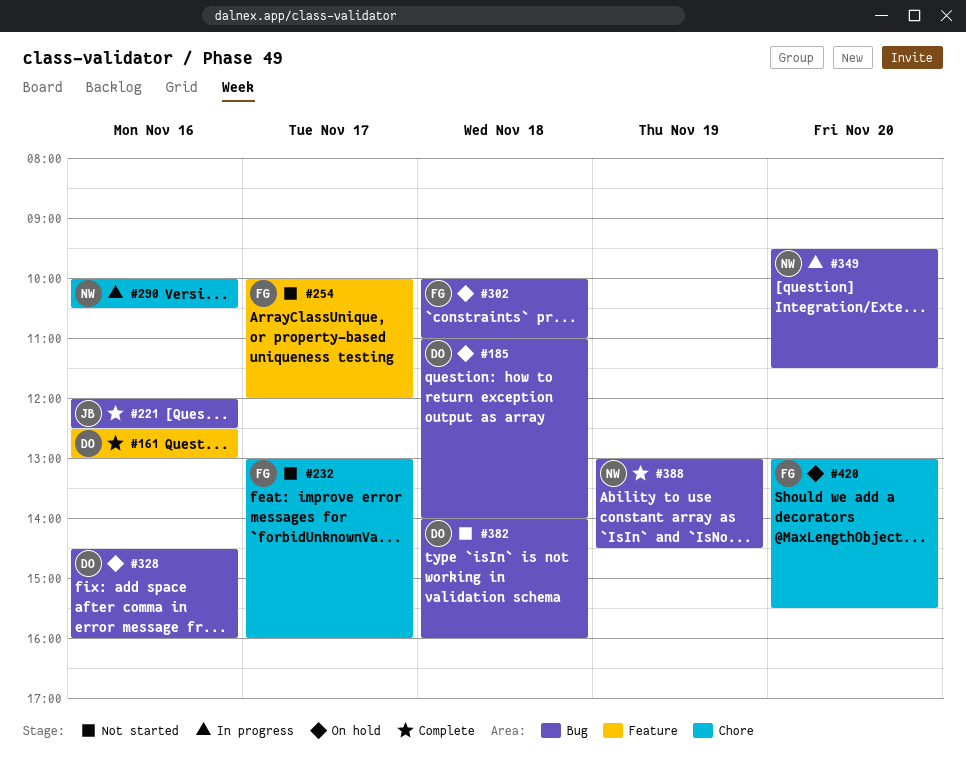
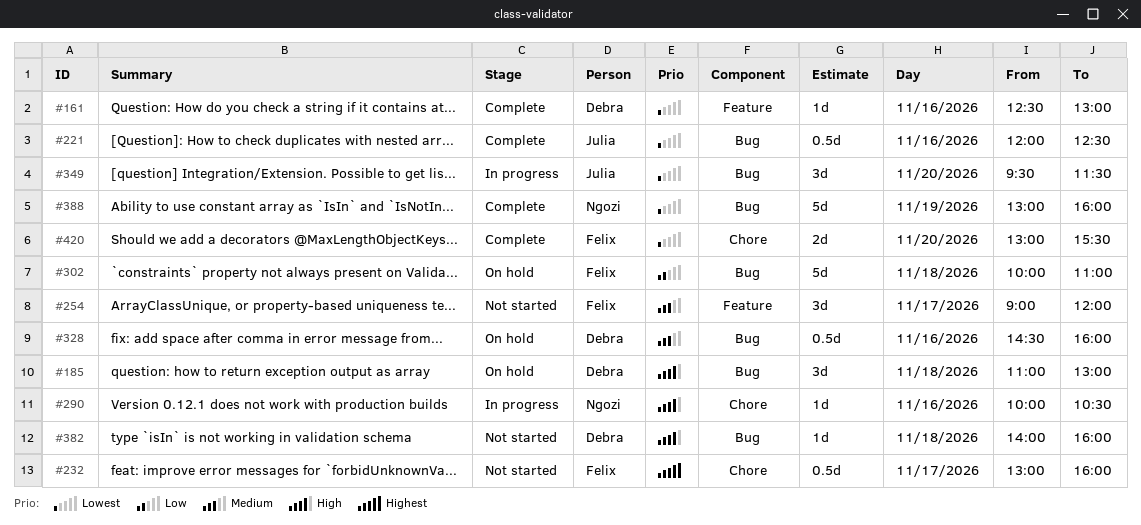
#185, ends: 14:00 -> 13:00
#254, begins: 10:00 -> 09:00
#349, owner: Ngozi -> Julia
#388, ends: 14:30 -> 16:00
#420, status: On hold -> Complete

